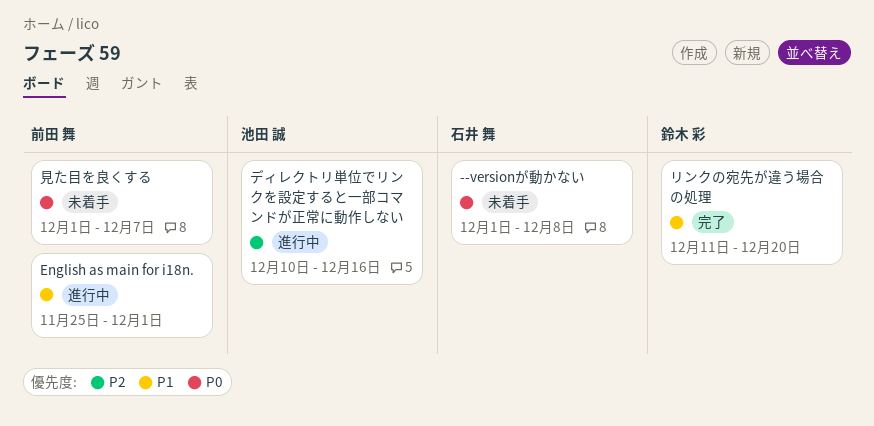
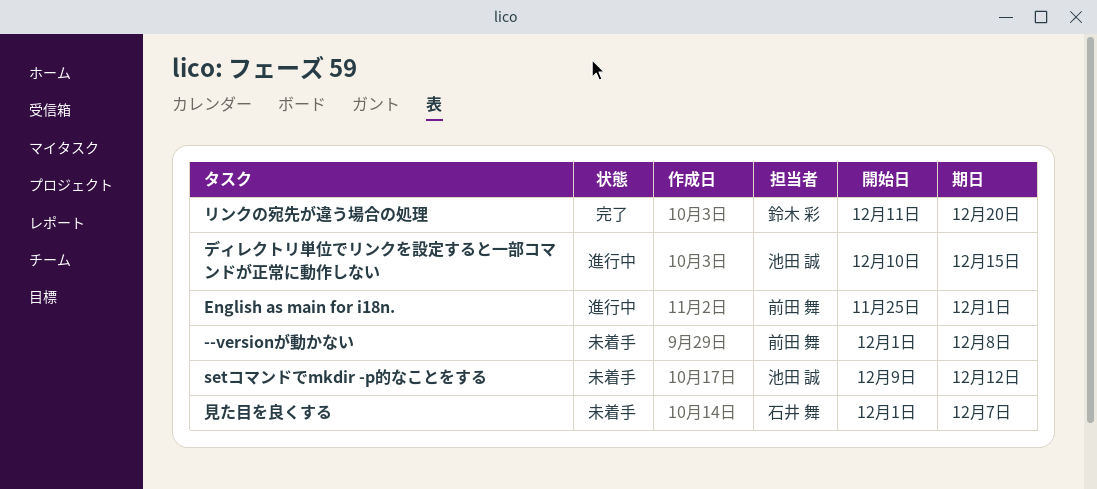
--versionが動かない, owner: 石井 舞 -> 前田 舞
setコマンドでmkdir -p的なことをする: none -> present
ディレクトリ単位でリンクを設定すると一部コマンドが正常に動作しない, due: Dec 16 -> Dec 15
見た目を良くする, owner: 前田 舞 -> 石井 舞

